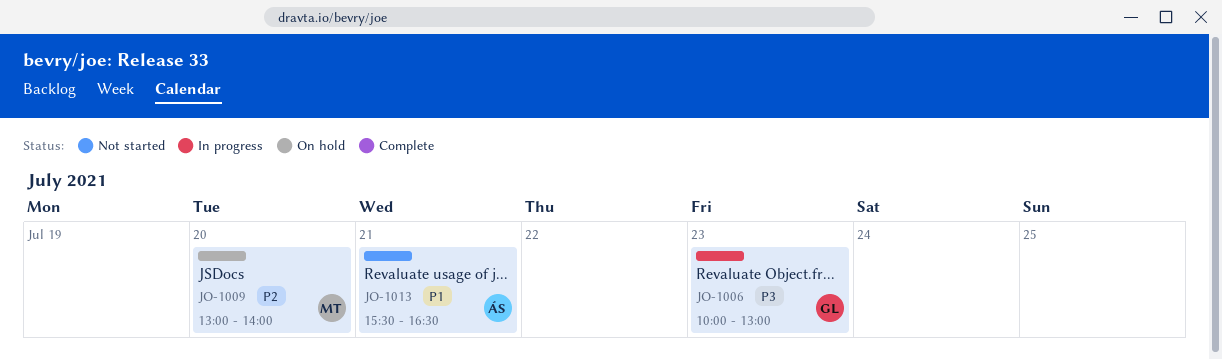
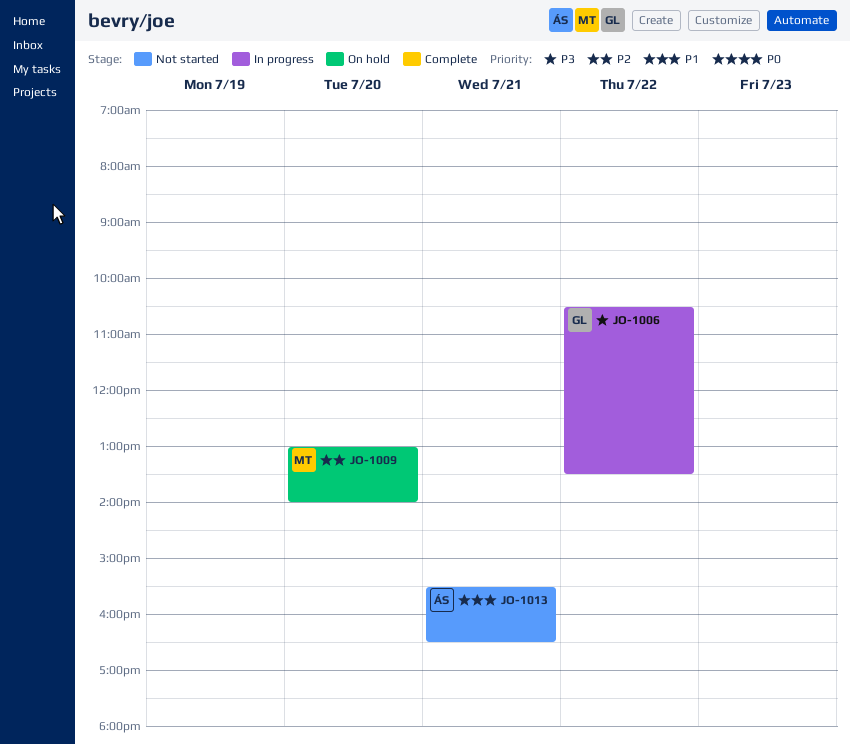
JO-1006, day: Jul 23 -> Jul 22
JO-1006, begins: 10:00 -> 10:30
JO-1006, ends: 13:00 -> 13:30

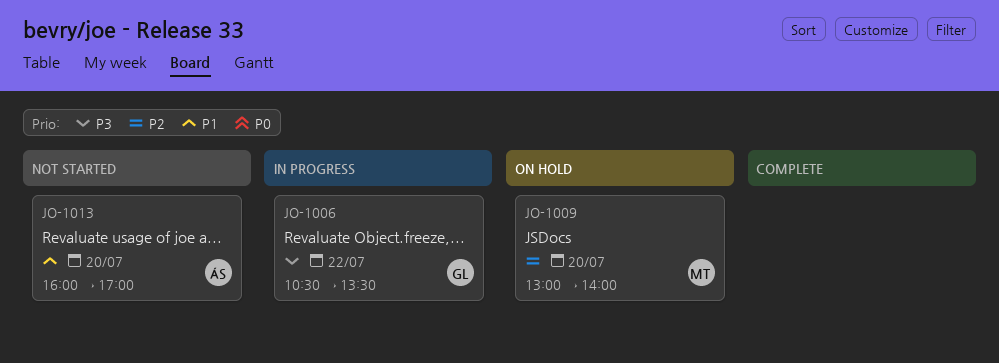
JO-1013, day: Jul 21 -> Jul 20
JO-1013, begins: 15:30 -> 16:00
JO-1013, ends: 16:30 -> 17:00

